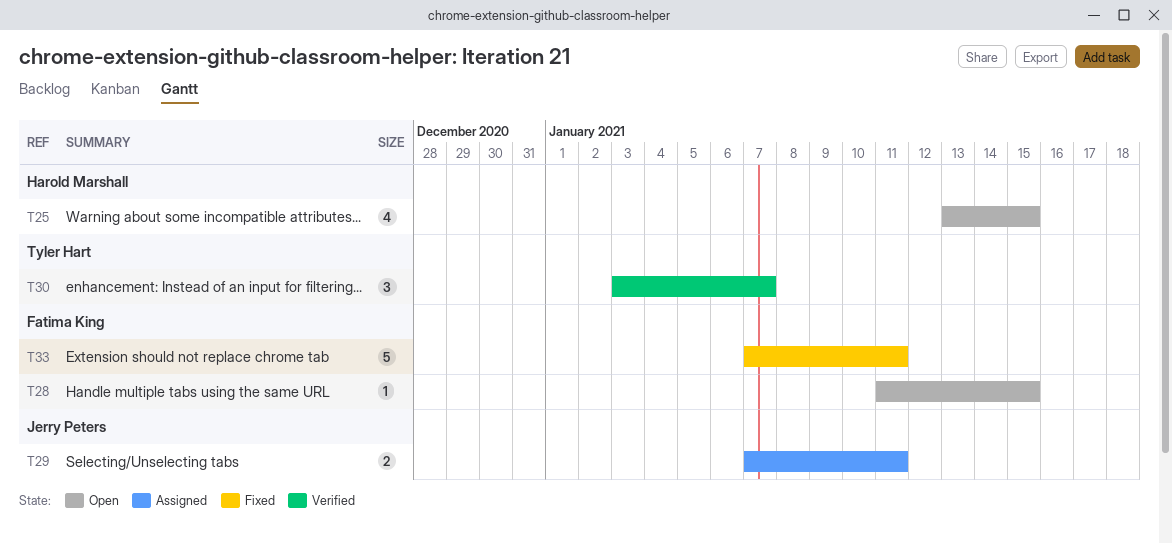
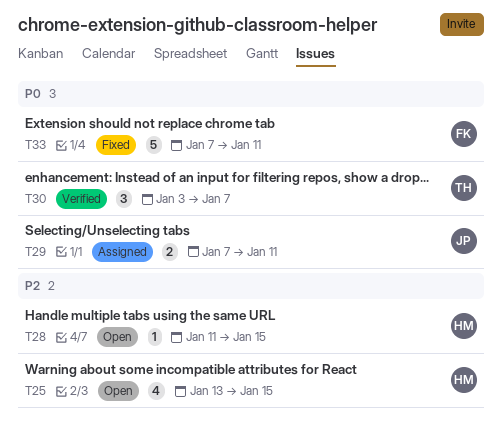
T28, owner: Fatima King -> Harold Marshall

